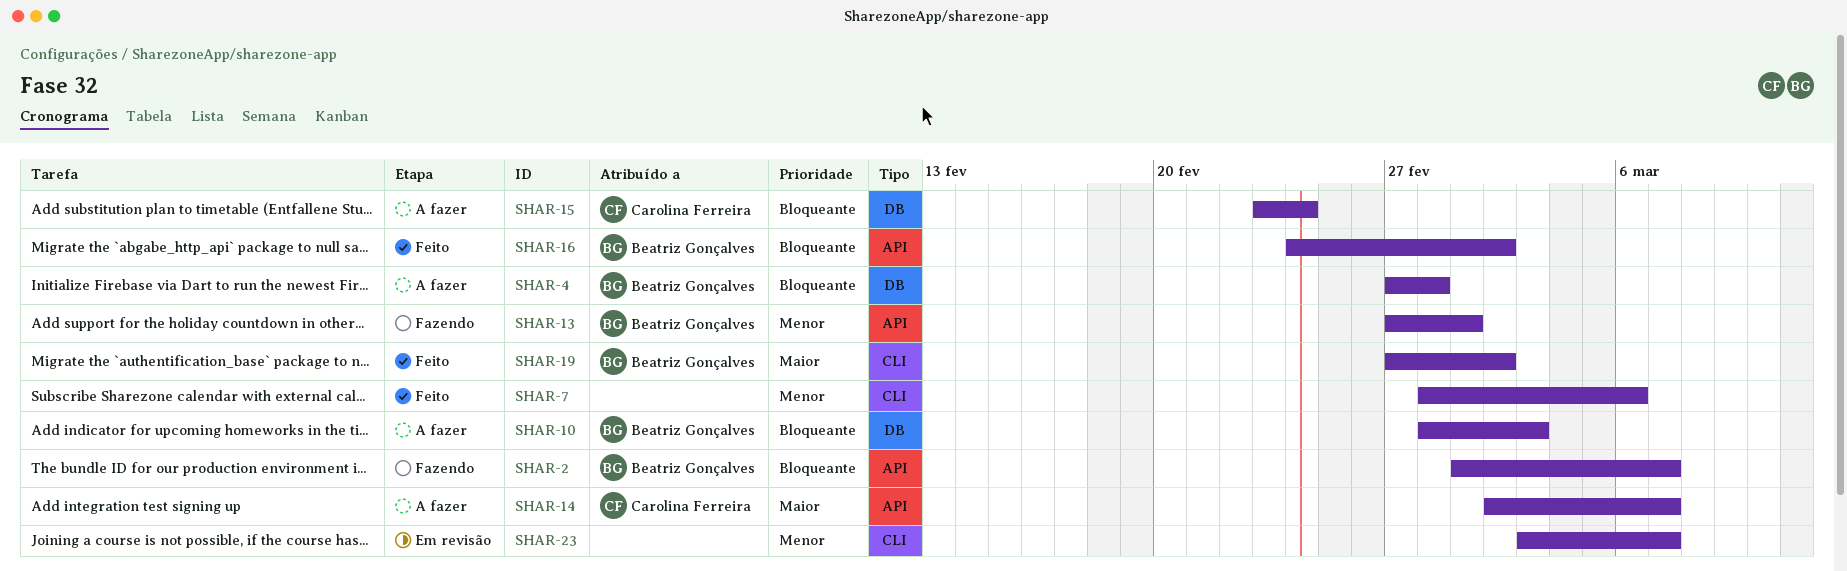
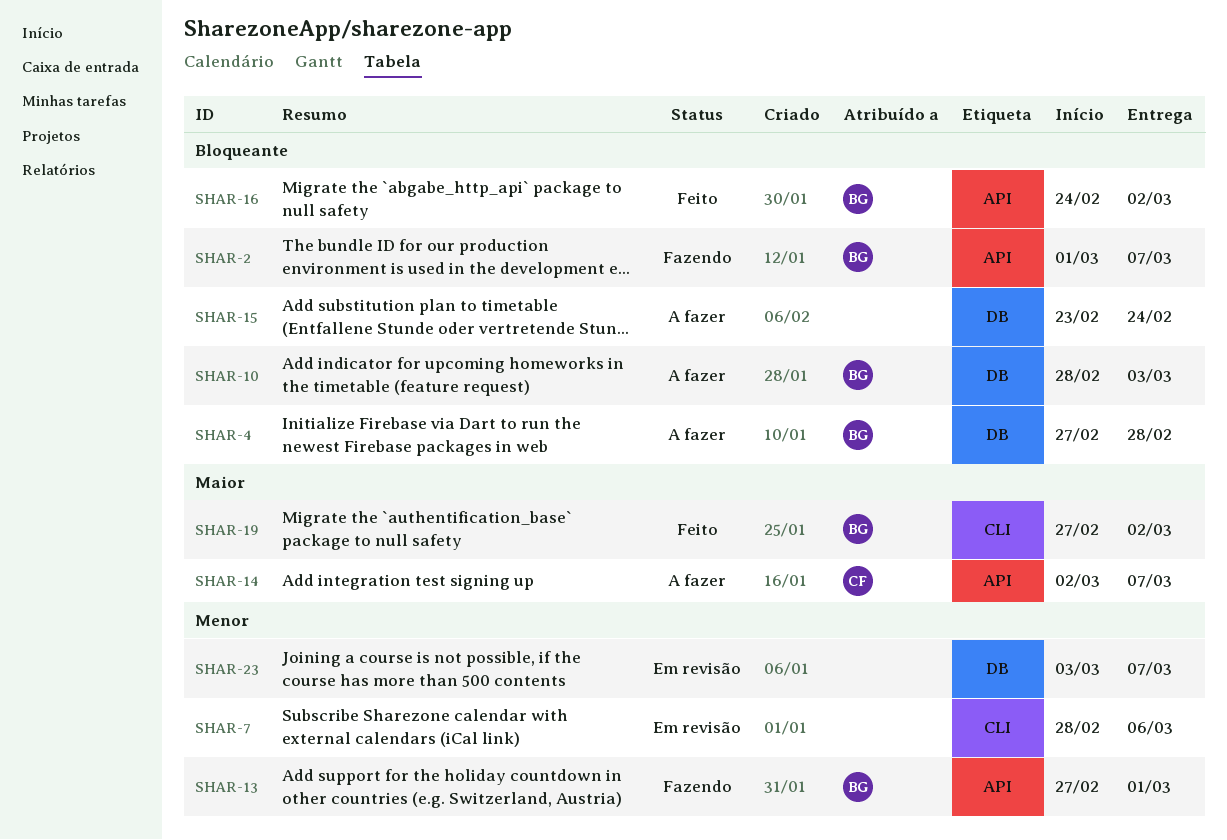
SHAR-7, status: Feito -> Em revisão
SHAR-15, owner: Carolina Ferreira -> none
SHAR-23, label: CLI -> DB

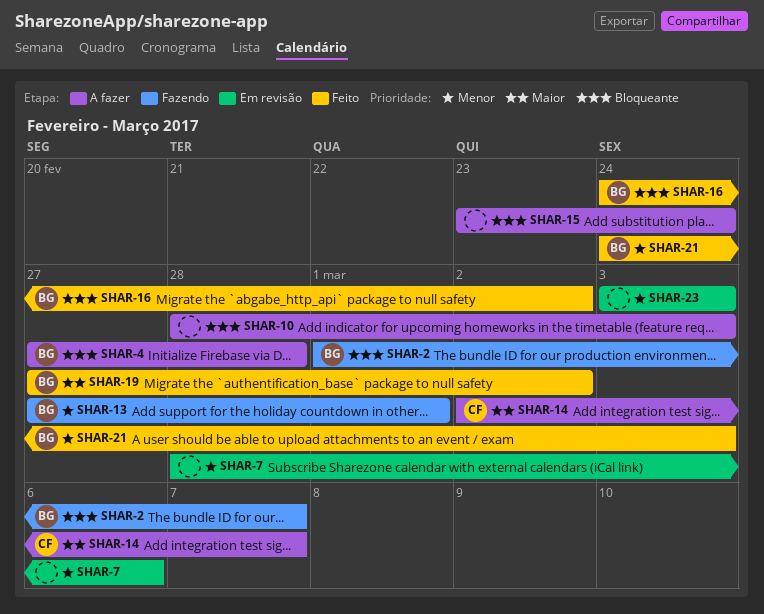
SHAR-10, owner: BG -> none
SHAR-21: none -> present
SHAR-23, due: Mar 7 -> Mar 3

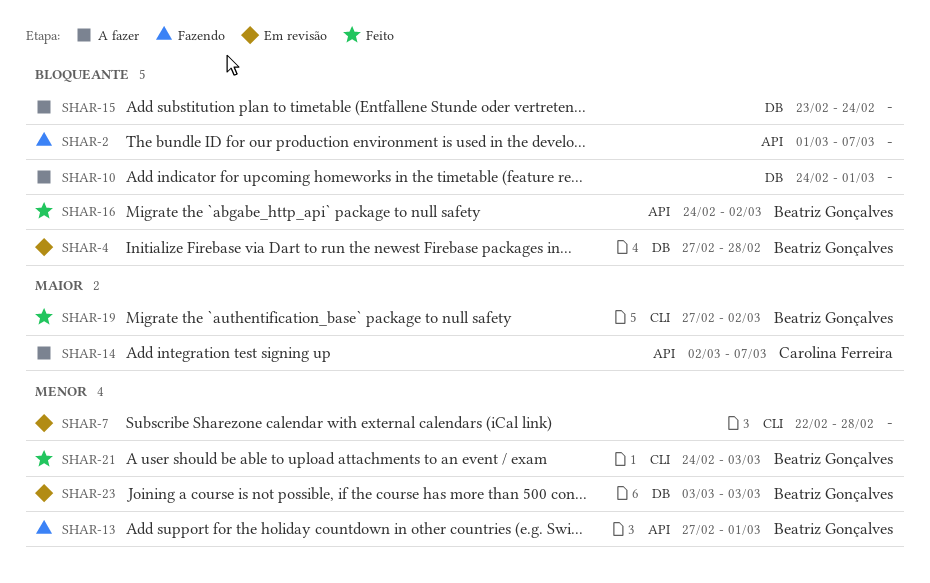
SHAR-2, owner: Beatriz Gonçalves -> none
SHAR-4, status: A fazer -> Em revisão
SHAR-7, start: Feb 28 -> Feb 22
SHAR-7, due: Mar 6 -> Feb 28
SHAR-10, start: Feb 28 -> Feb 24
SHAR-10, due: Mar 3 -> Mar 1
SHAR-23, owner: none -> Beatriz Gonçalves

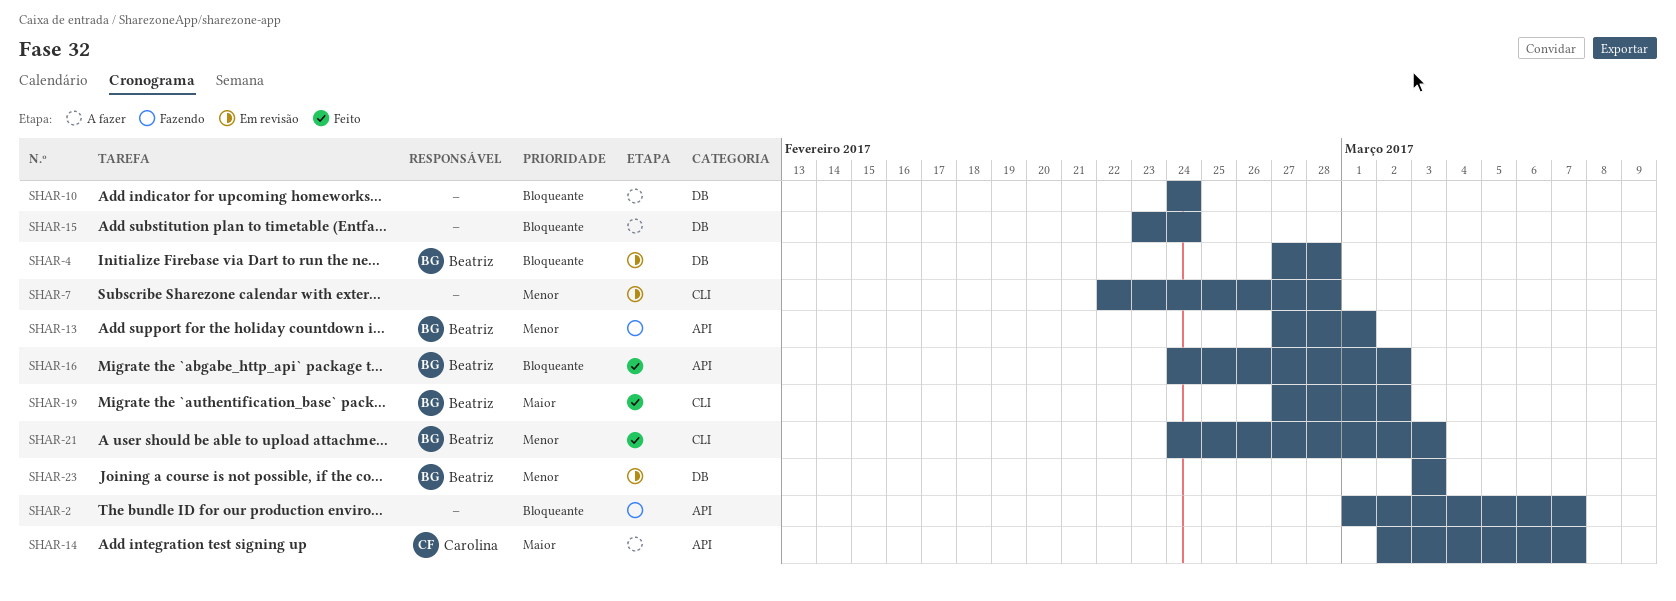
SHAR-10, due: Mar 1 -> Feb 24

